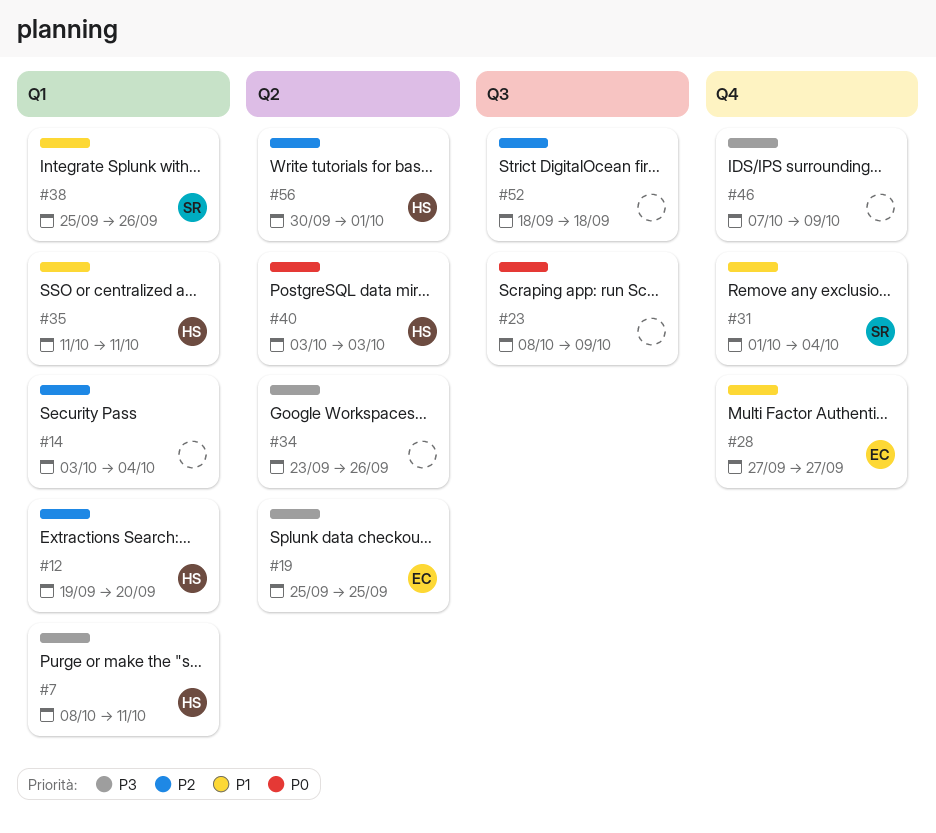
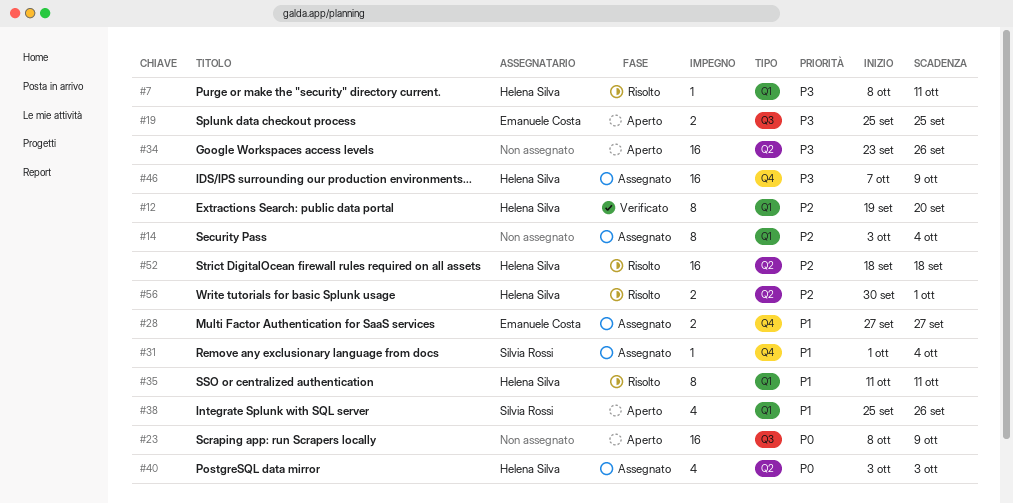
#19, label: Q2 -> Q3
#46, owner: none -> Helena Silva
#52, owner: none -> Helena Silva
#52, label: Q3 -> Q2

